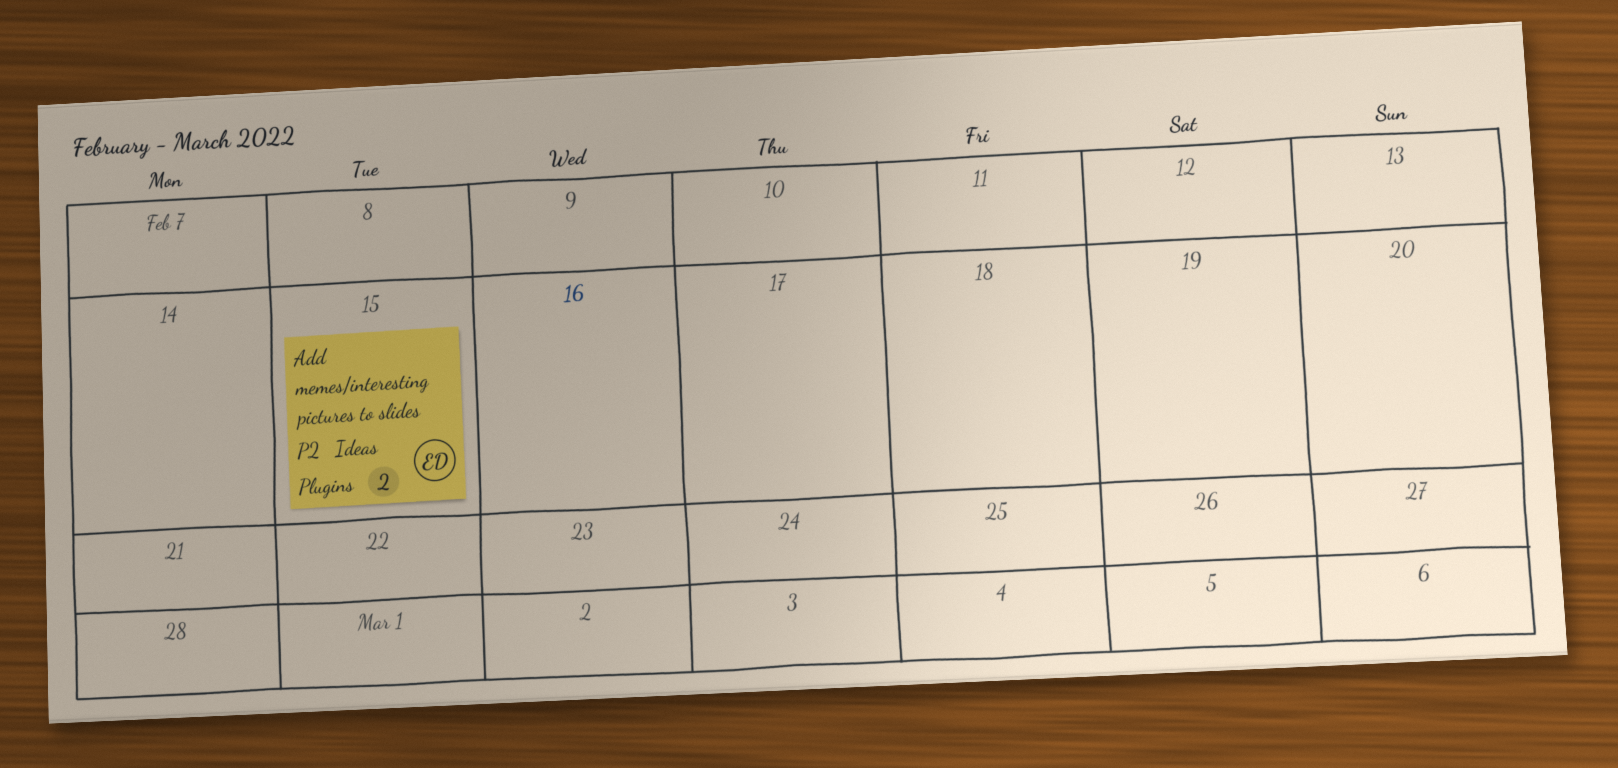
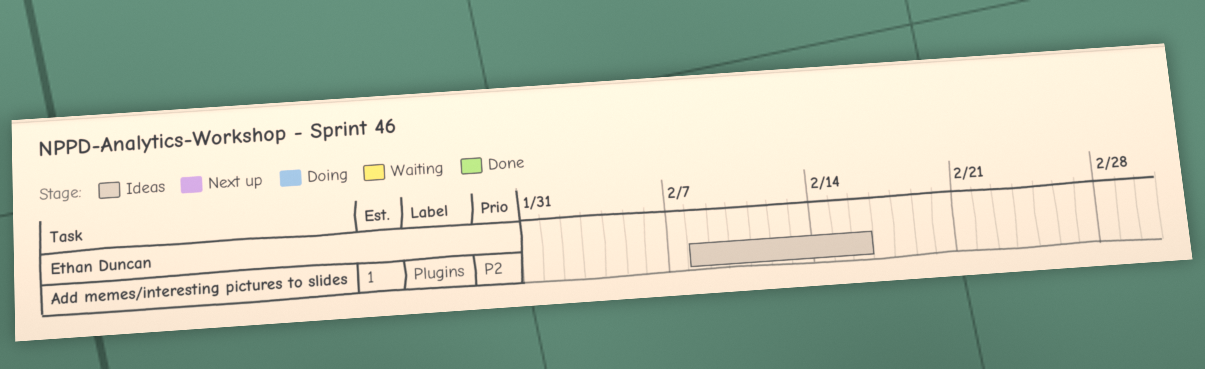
Add memes/interesting pictures to slides, estimate: 2 -> 1
Add memes/interesting pictures to slides, due: Feb 15 -> Feb 16

